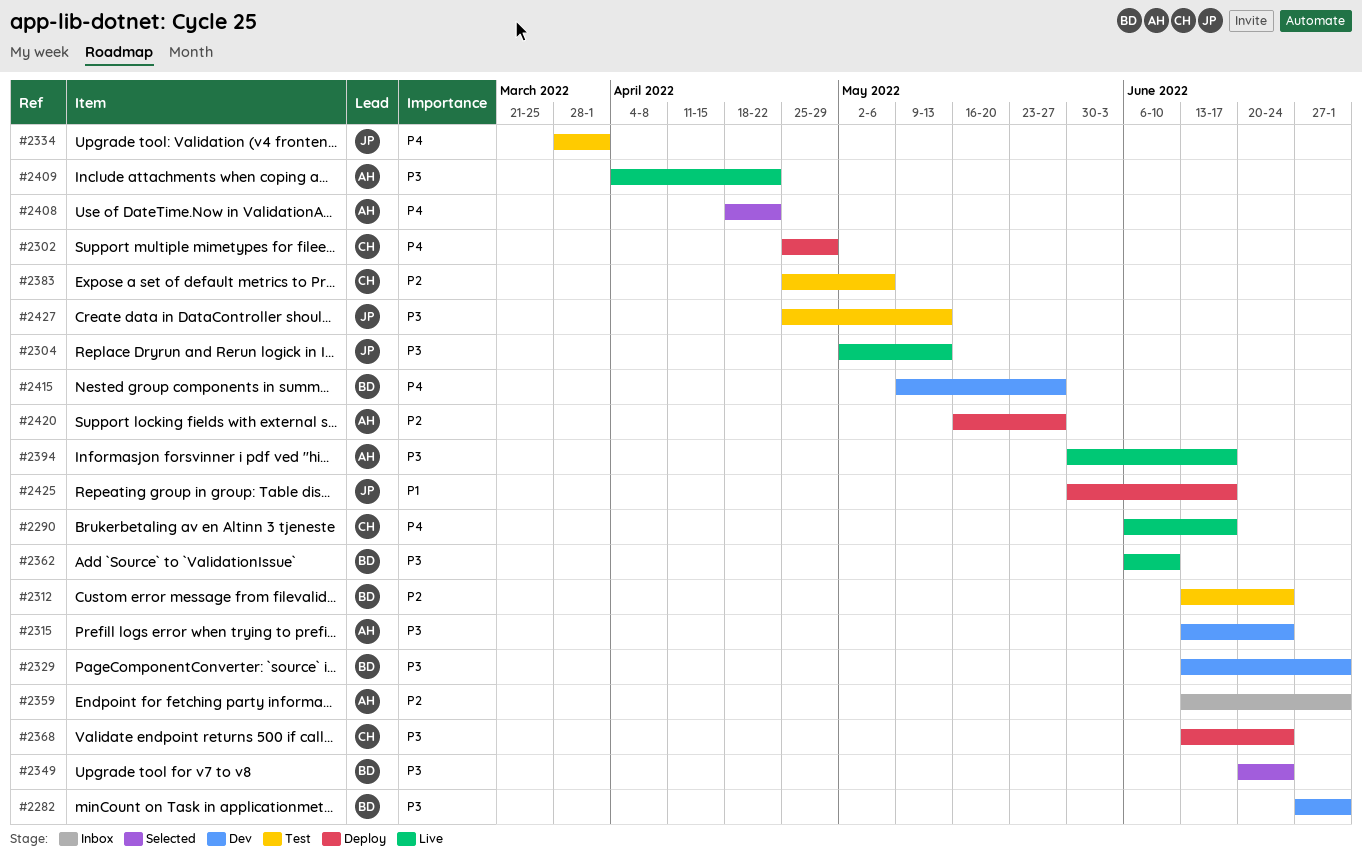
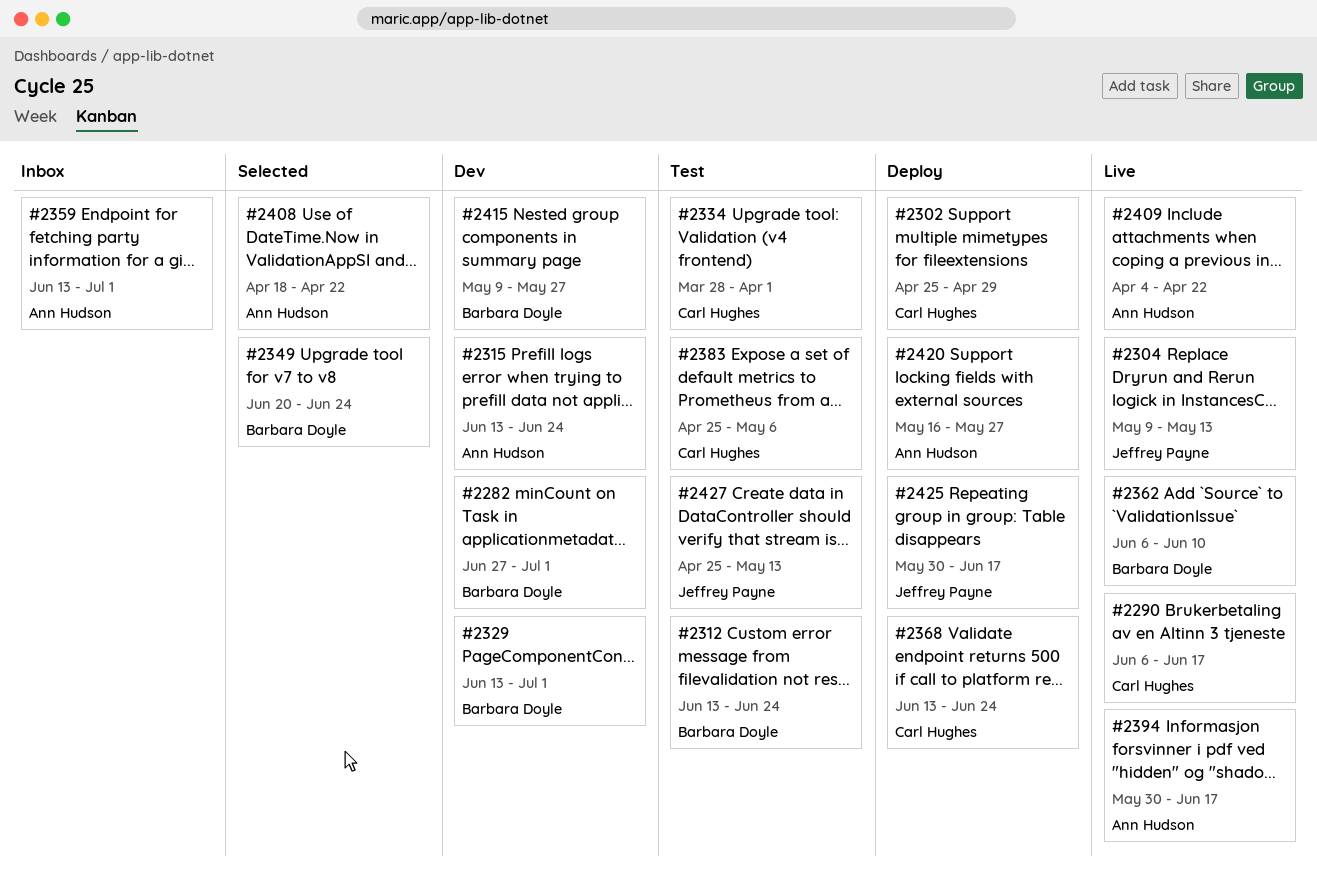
#2304, start: May 2 -> May 9
#2334, owner: Jeffrey Payne -> Carl Hughes

